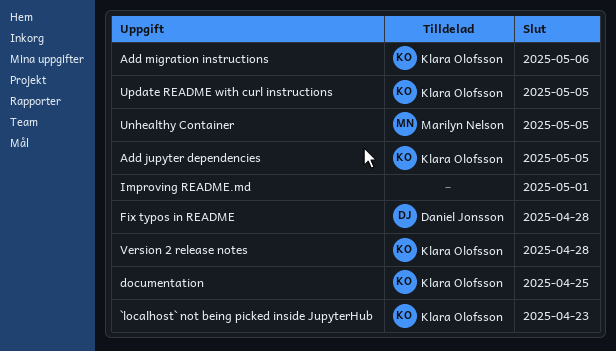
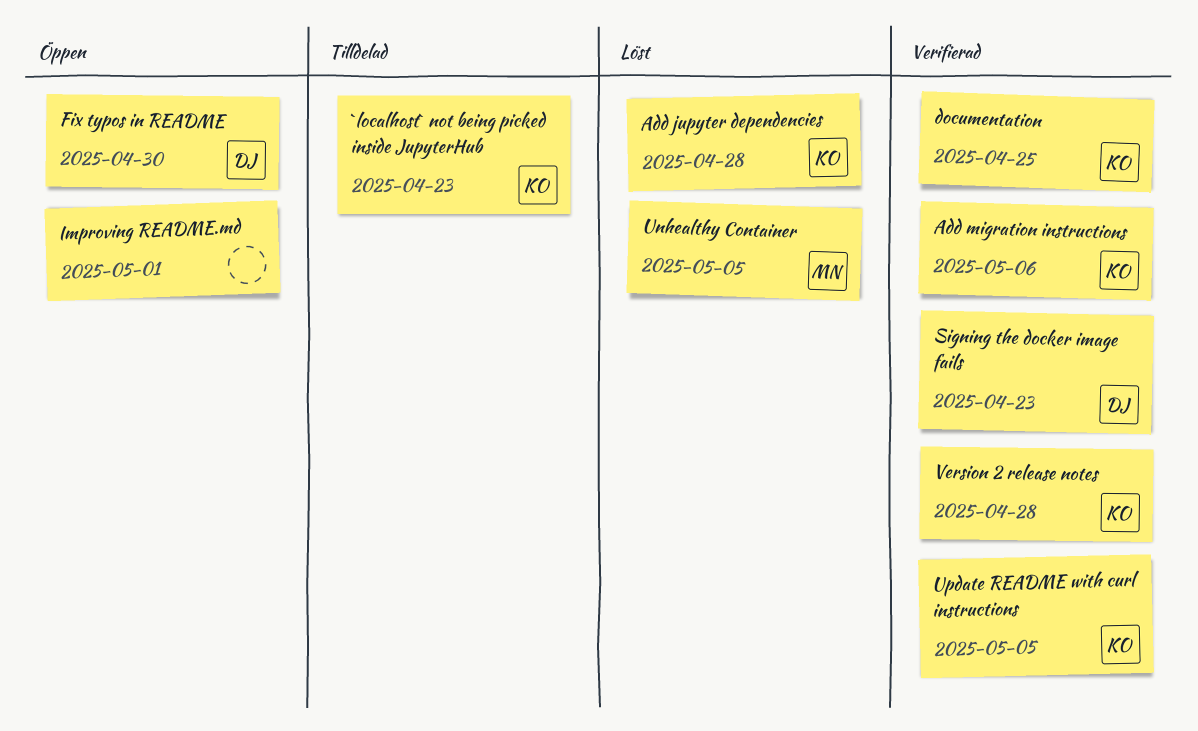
Add jupyter dependencies, due: May 5 -> Apr 28
Fix typos in README, due: Apr 28 -> Apr 30
Signing the docker image fails: none -> present

